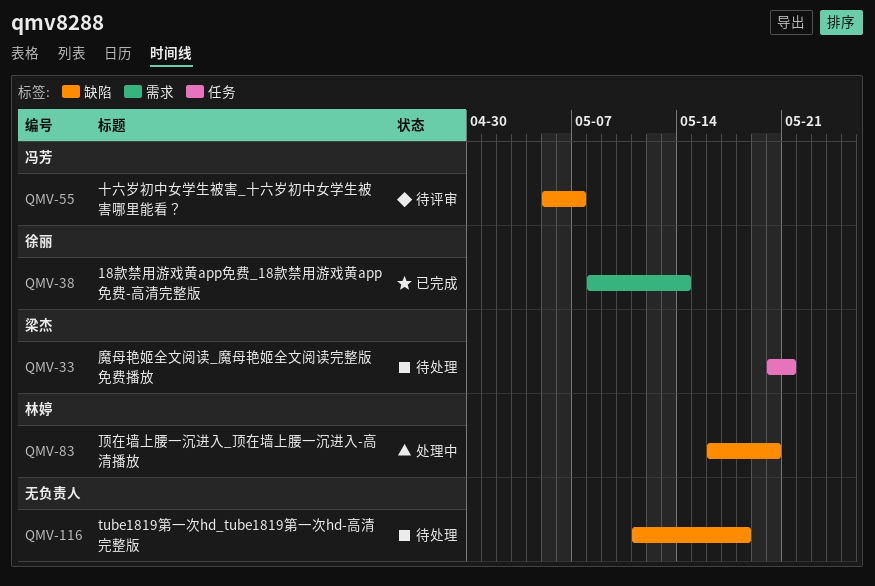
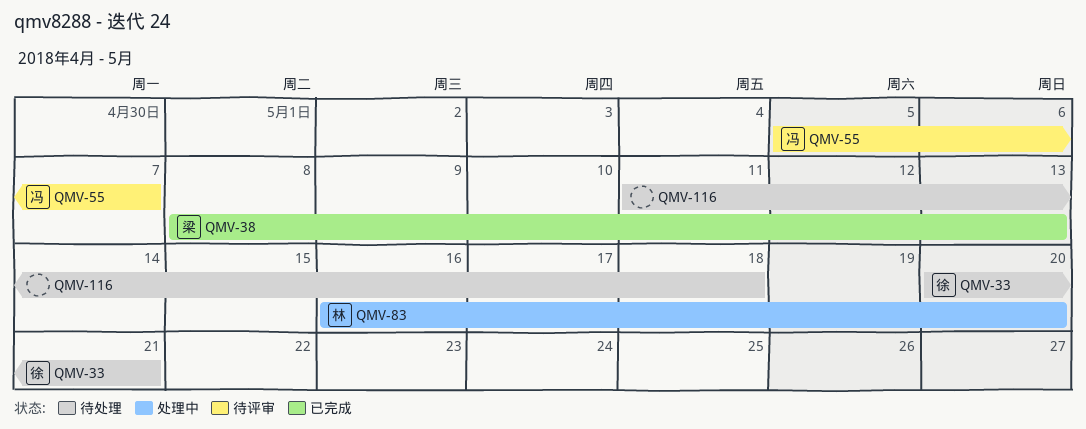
QMV-33, owner: 梁杰 -> 徐丽
QMV-38, owner: 徐丽 -> 梁杰
QMV-38, due: May 14 -> May 13

